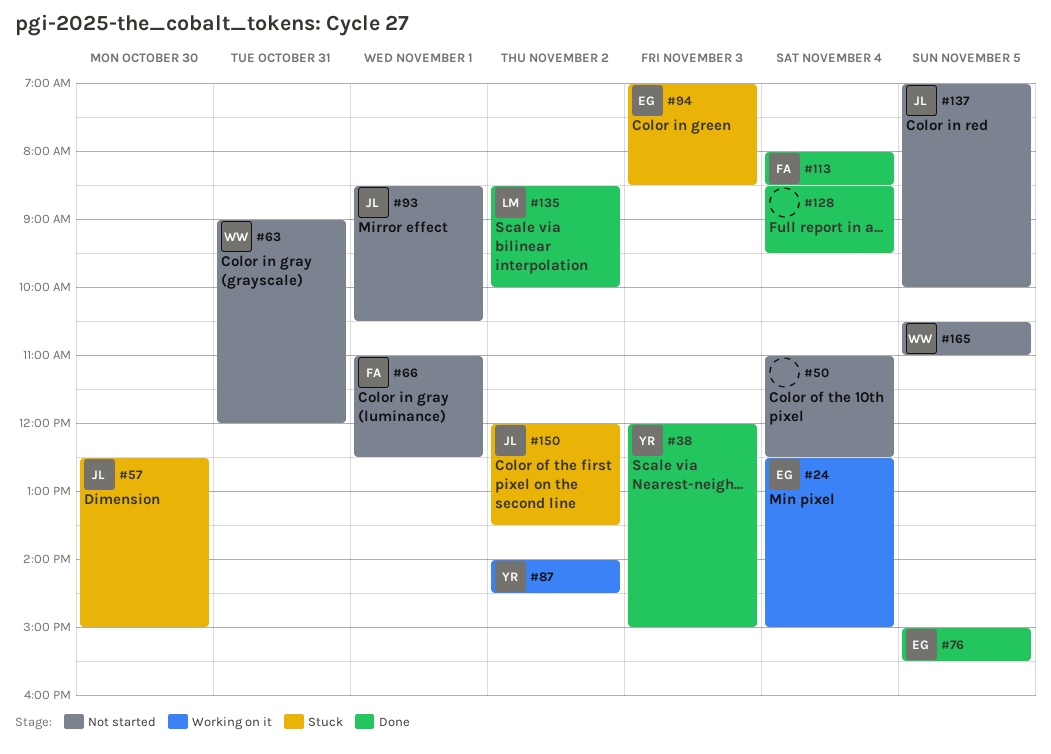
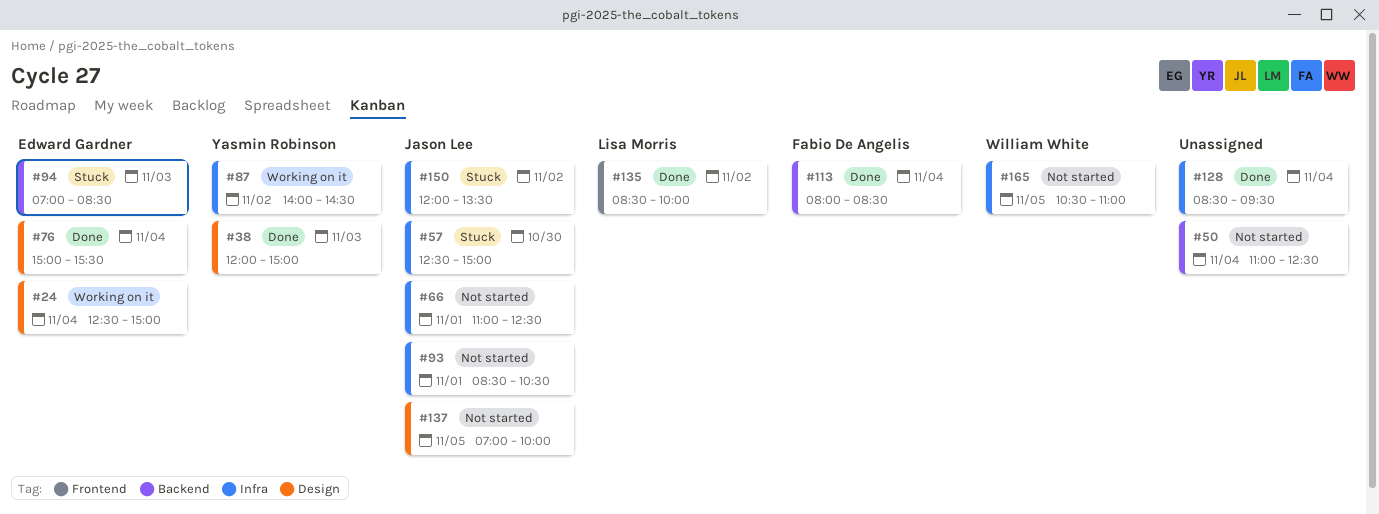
#63: present -> none
#66, owner: Fabio De Angelis -> Jason Lee
#76, day: Nov 5 -> Nov 4

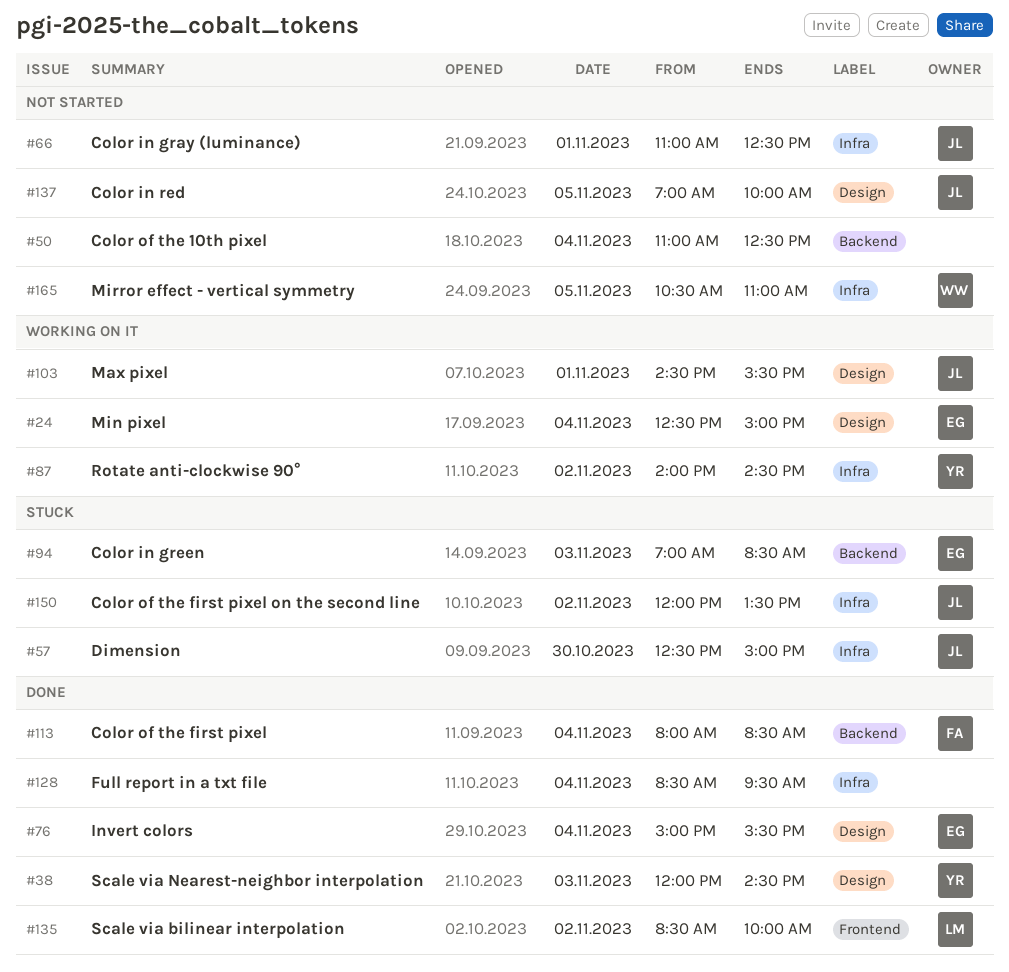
#38, ends: 15:00 -> 14:30
#93: present -> none
#103: none -> present

